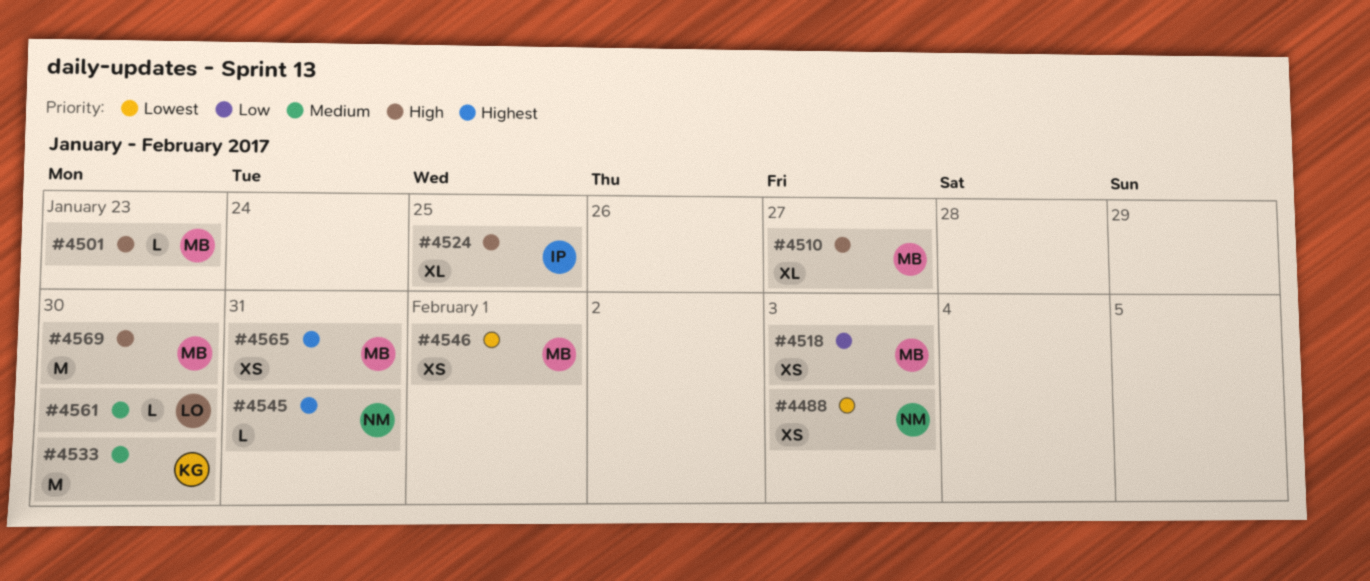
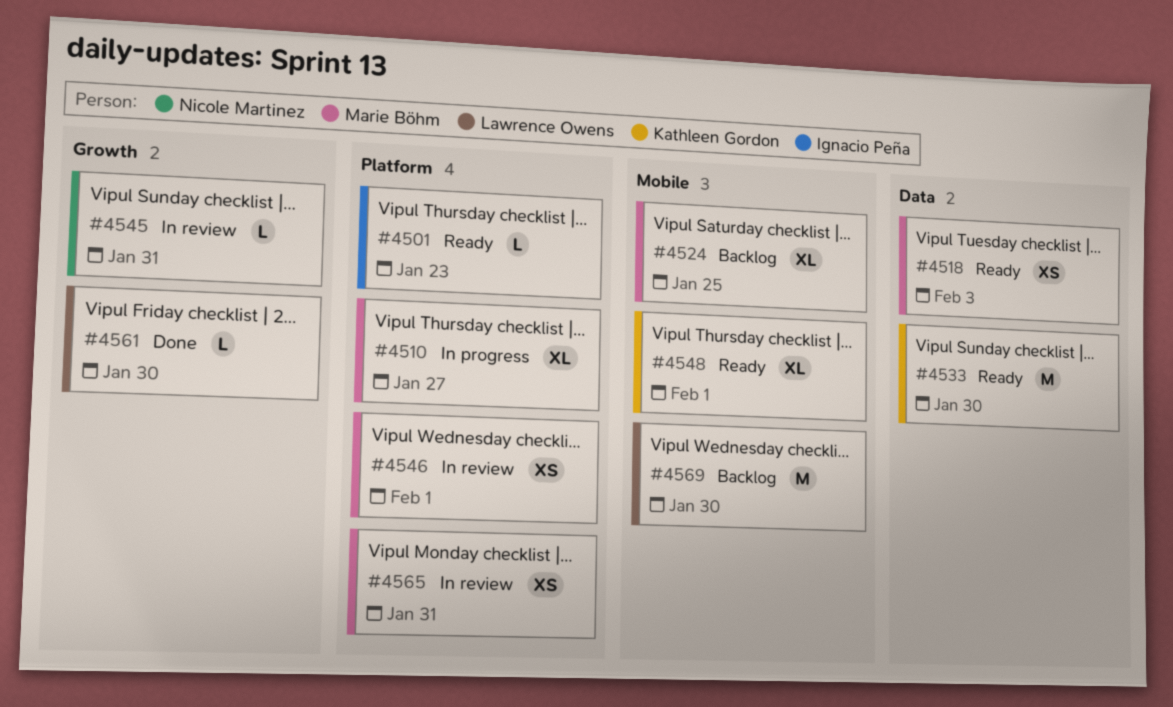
#4488: present -> none
#4501, owner: Marie Böhm -> Ignacio Peña
#4524, owner: Ignacio Peña -> Marie Böhm
#4548: none -> present
#4569, owner: Marie Böhm -> Lawrence Owens

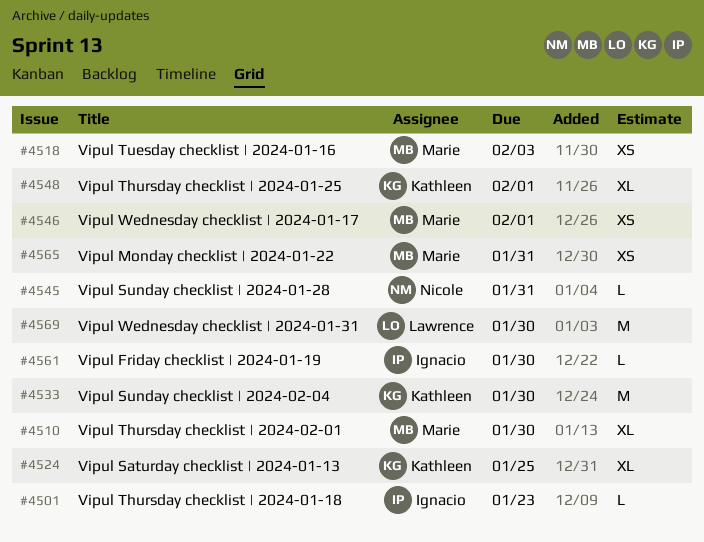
#4510, due: Jan 27 -> Jan 30
#4524, owner: Marie Böhm -> Kathleen Gordon
#4561, owner: Lawrence Owens -> Ignacio Peña

